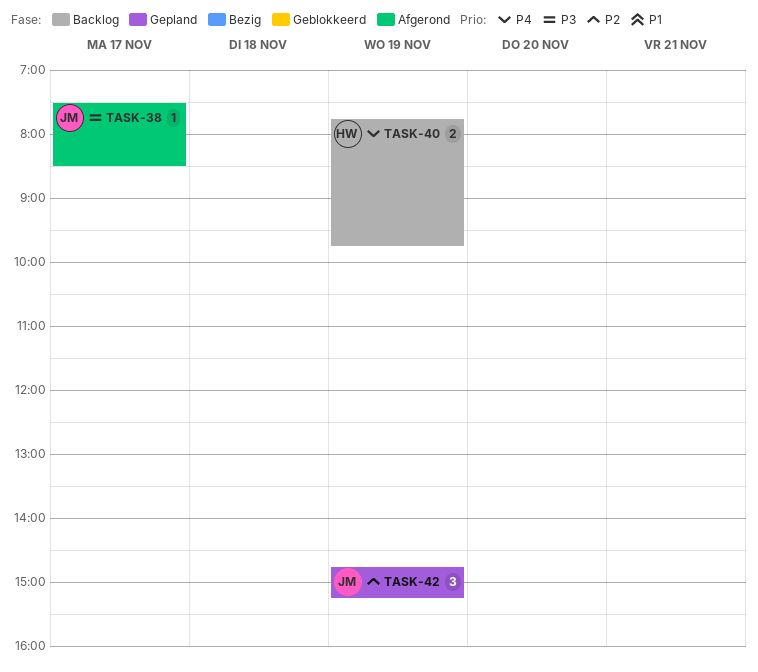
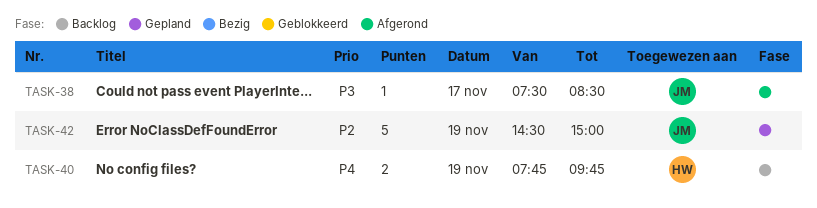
TASK-42, estimate: 3 -> 5
TASK-42, begins: 14:45 -> 14:30
TASK-42, ends: 15:15 -> 15:00

